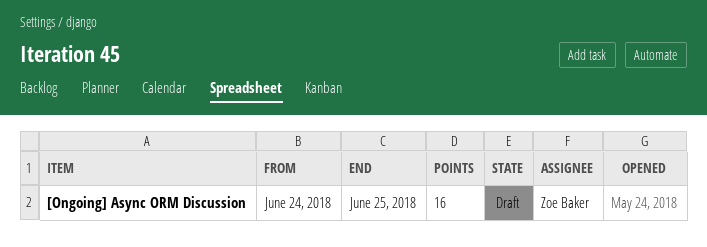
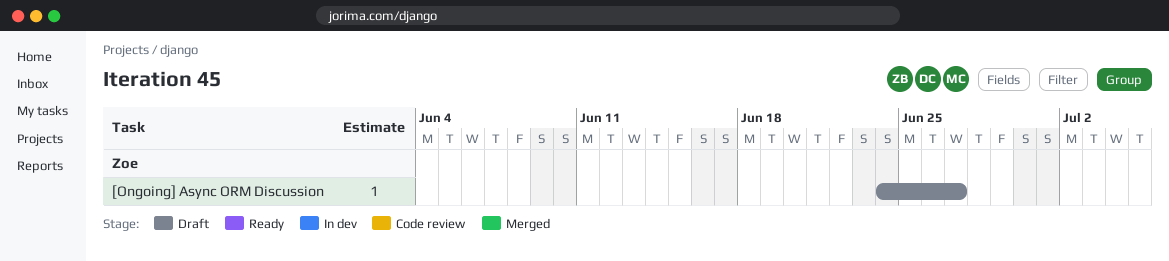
[Ongoing] Async ORM Discussion, estimate: 16 -> 1
[Ongoing] Async ORM Discussion, due: Jun 25 -> Jun 27

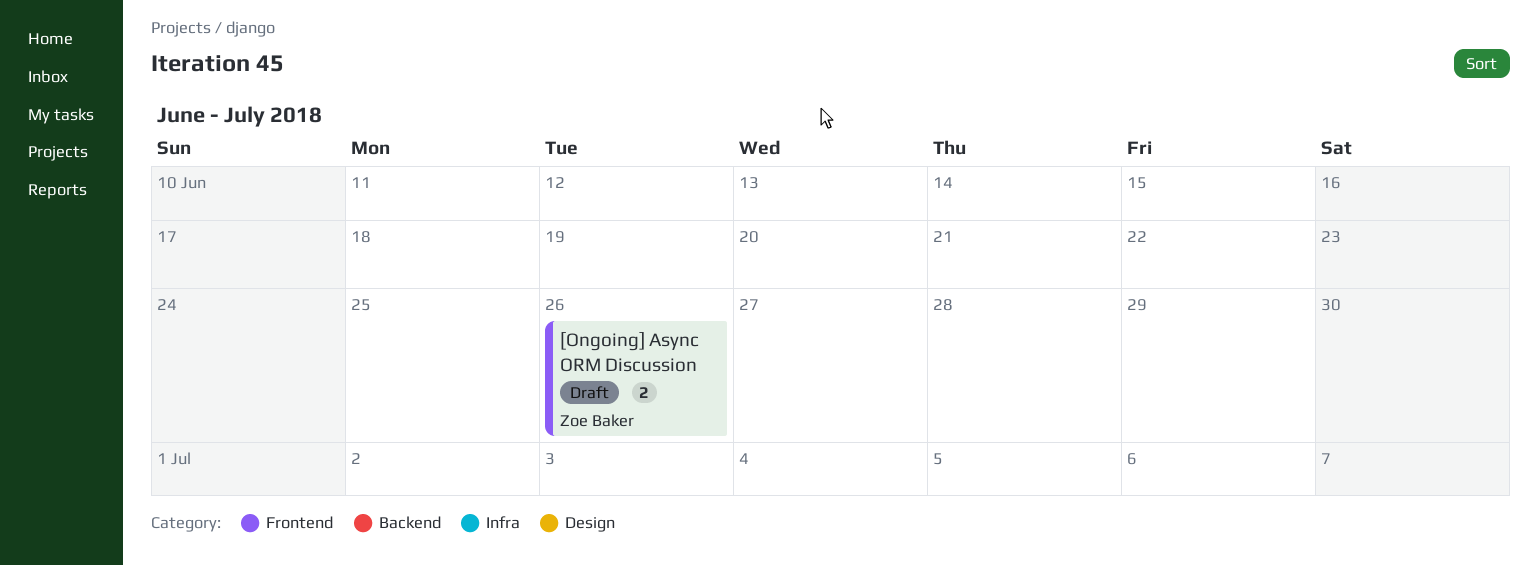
[Ongoing] Async ORM Discussion, estimate: 1 -> 2
[Ongoing] Async ORM Discussion, due: Jun 27 -> Jun 26

